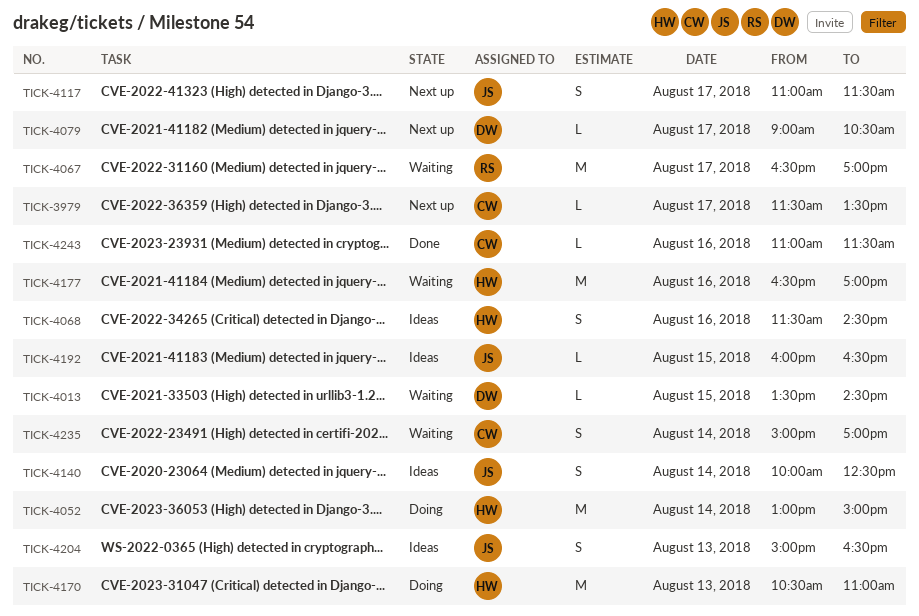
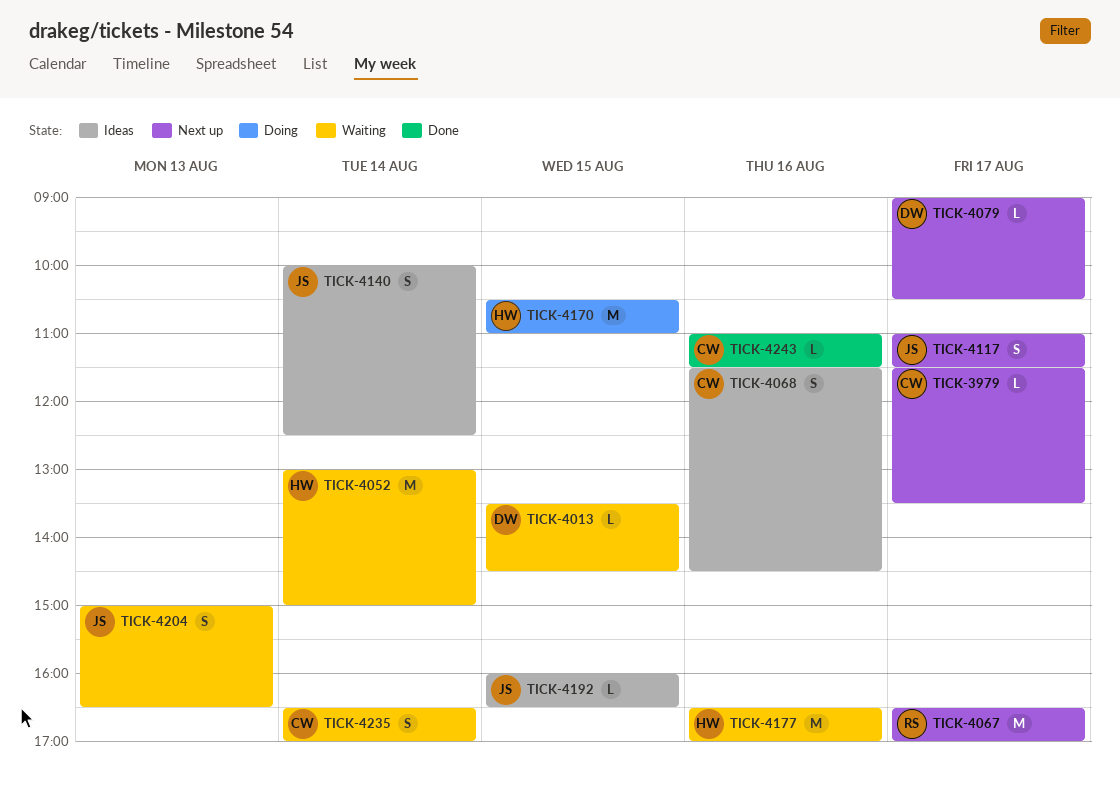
TICK-4052, status: Doing -> Waiting
TICK-4067, status: Waiting -> Next up
TICK-4068, owner: HW -> CW
TICK-4170, day: Aug 13 -> Aug 15
TICK-4204, status: Ideas -> Waiting
TICK-4235, begins: 15:00 -> 16:30

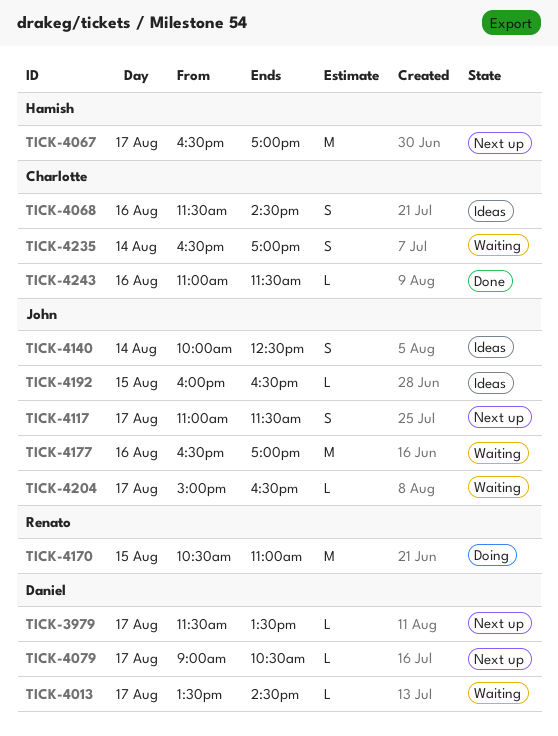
TICK-3979, owner: Charlotte -> Daniel
TICK-4013, day: Aug 15 -> Aug 17
TICK-4052: present -> none
TICK-4067, owner: Renato -> Hamish
TICK-4170, owner: Hamish -> Renato
TICK-4177, owner: Hamish -> John
TICK-4204, estimate: S -> L
TICK-4204, day: Aug 13 -> Aug 17

